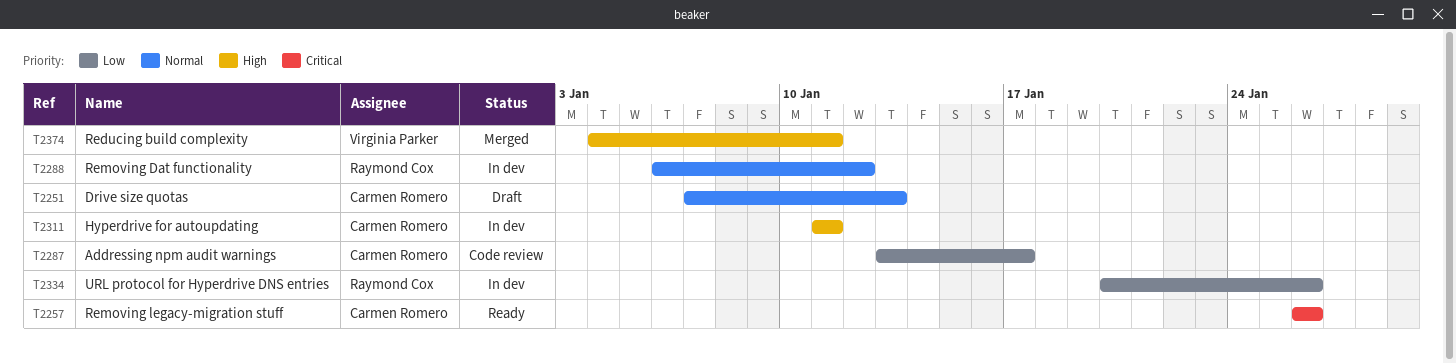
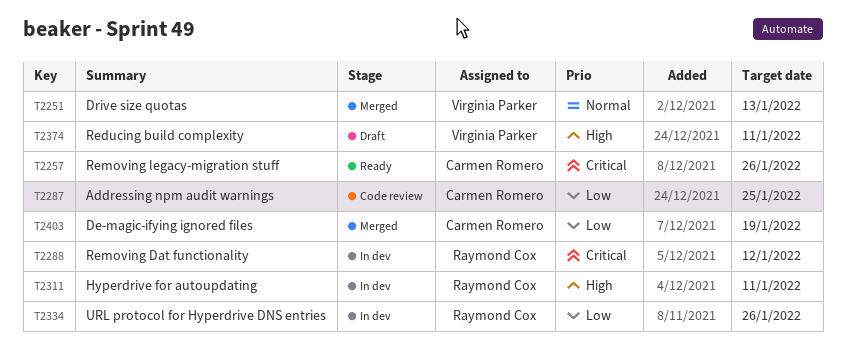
T2251, status: Draft -> Merged
T2251, owner: Carmen Romero -> Virginia Parker
T2287, due: Jan 17 -> Jan 25
T2288, priority: Normal -> Critical
T2311, owner: Carmen Romero -> Raymond Cox
T2374, status: Merged -> Draft
T2403: none -> present

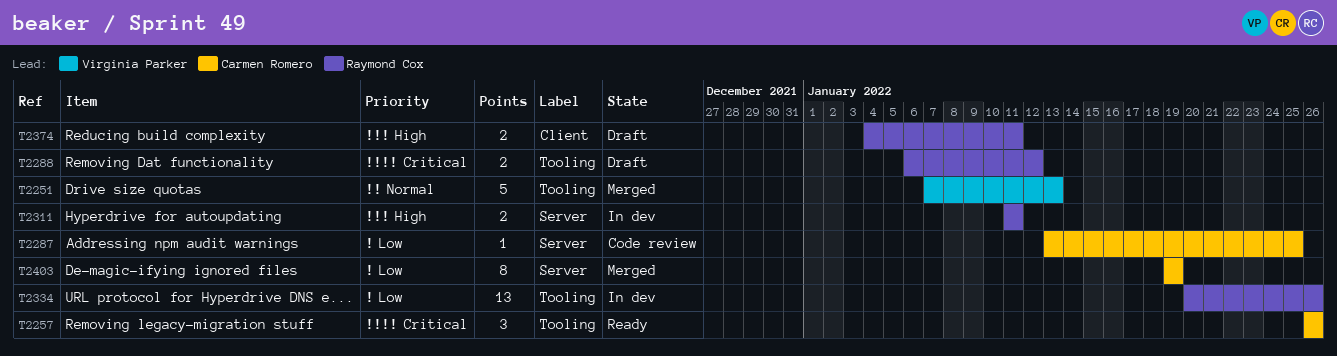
T2288, status: In dev -> Draft
T2374, owner: Virginia Parker -> Raymond Cox

